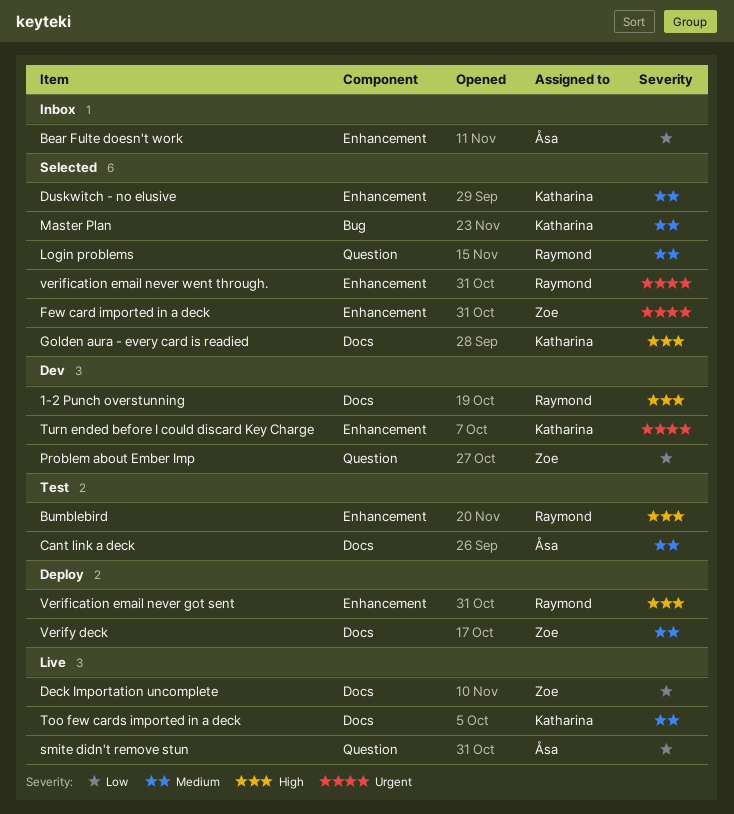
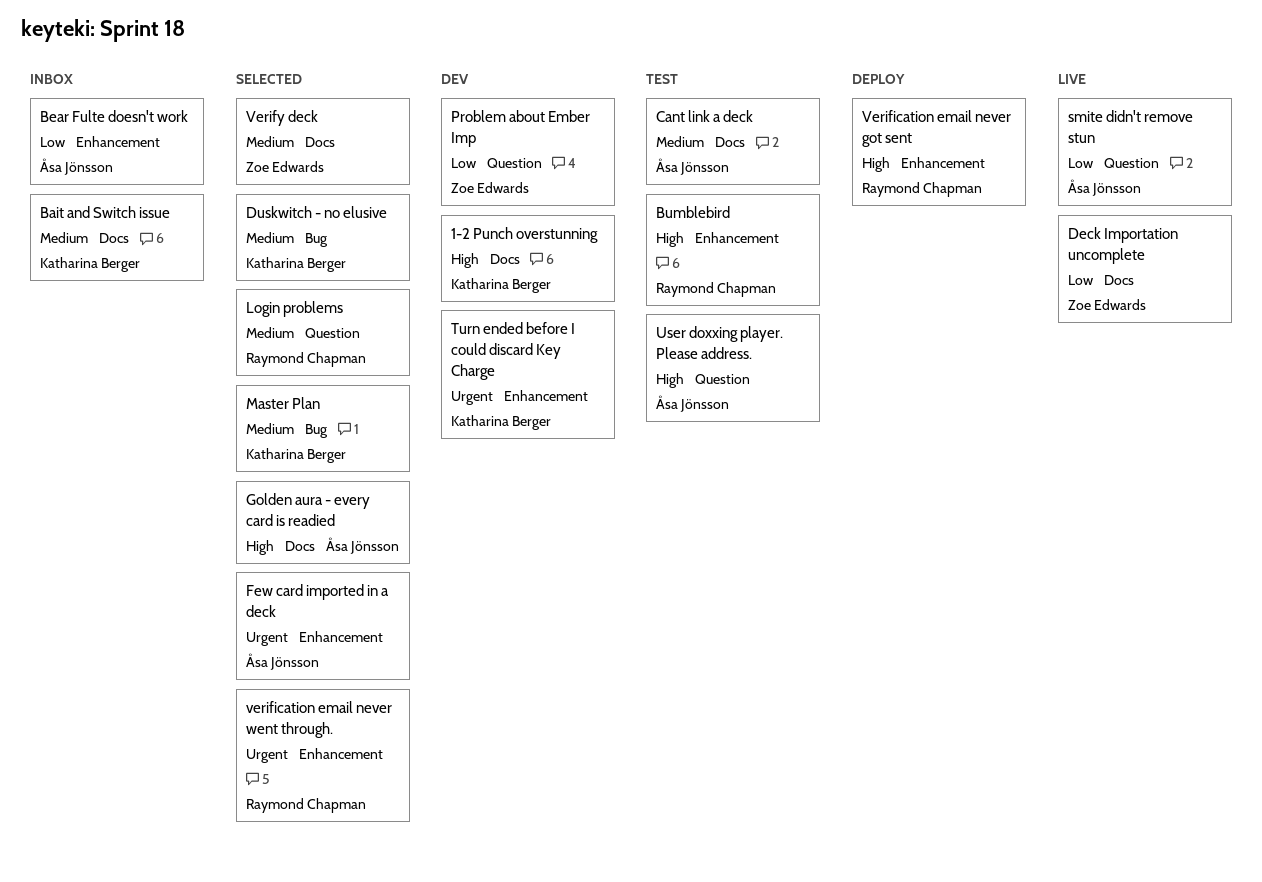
1-2 Punch overstunning, owner: Raymond Chapman -> Katharina Berger
Bait and Switch issue: none -> present
Duskwitch - no elusive, label: Enhancement -> Bug
Few card imported in a deck, owner: Zoe Edwards -> Åsa Jönsson
Golden aura - every card is readied, owner: Katharina Berger -> Åsa Jönsson
Too few cards imported in a deck: present -> none
User doxxing player. Please address.: none -> present
Verify deck, status: Deploy -> Selected

